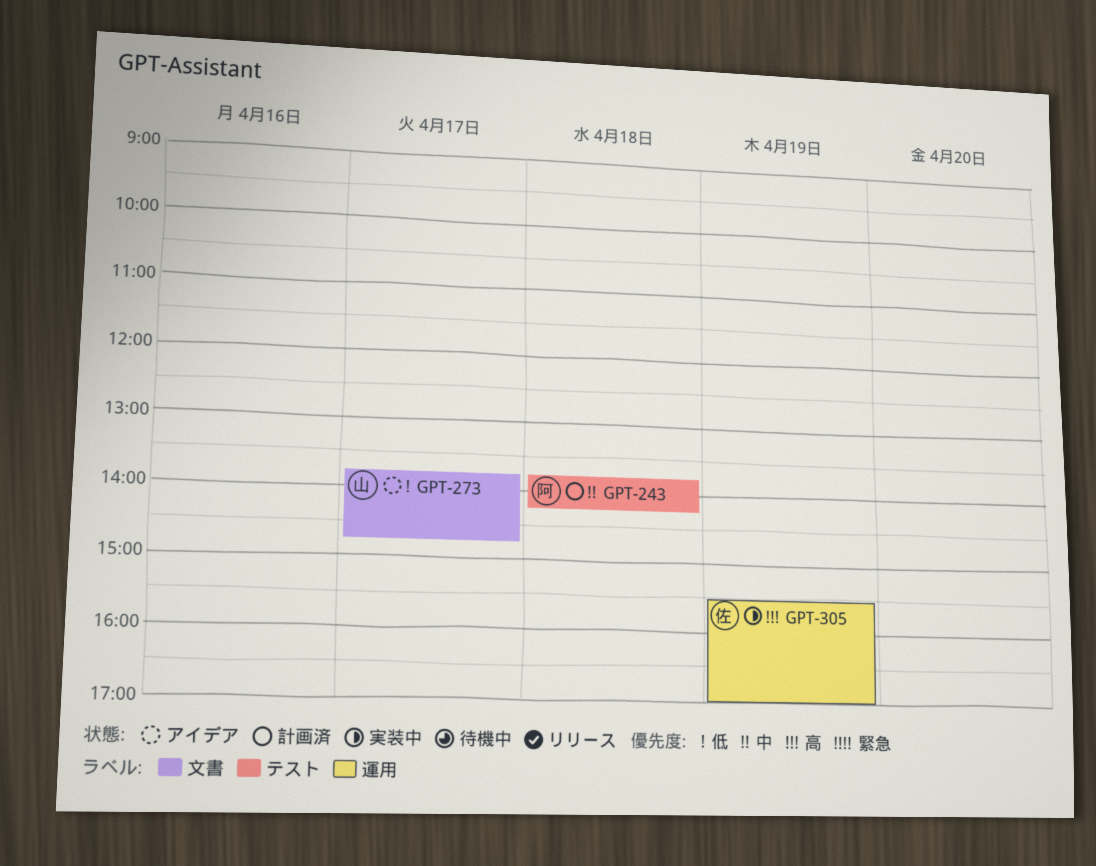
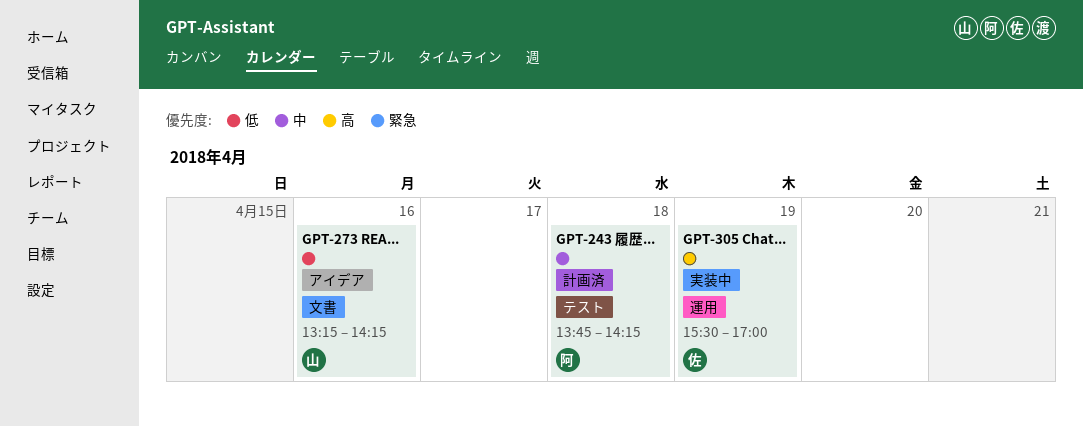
GPT-273, day: Apr 17 -> Apr 16
GPT-273, begins: 13:45 -> 13:15
GPT-273, ends: 14:45 -> 14:15

